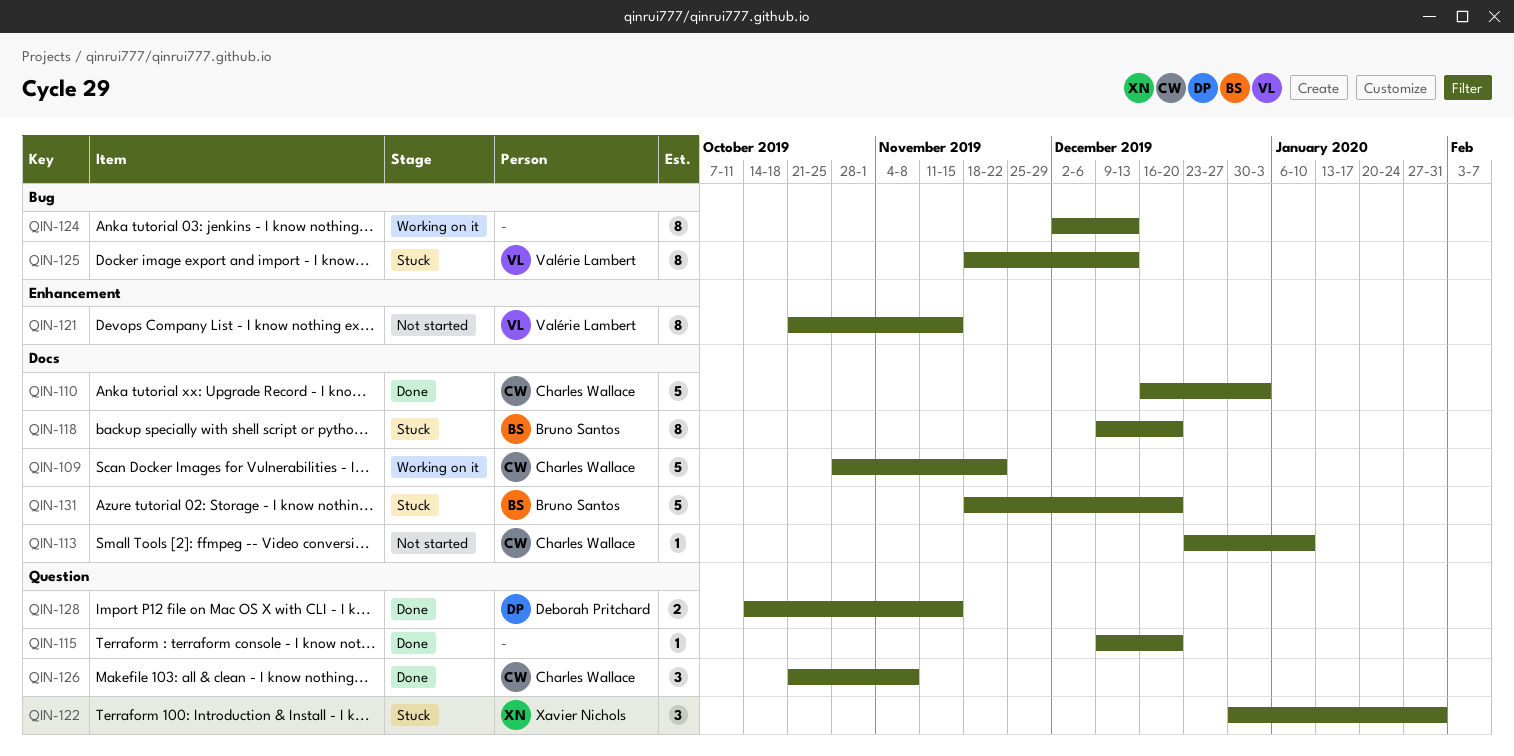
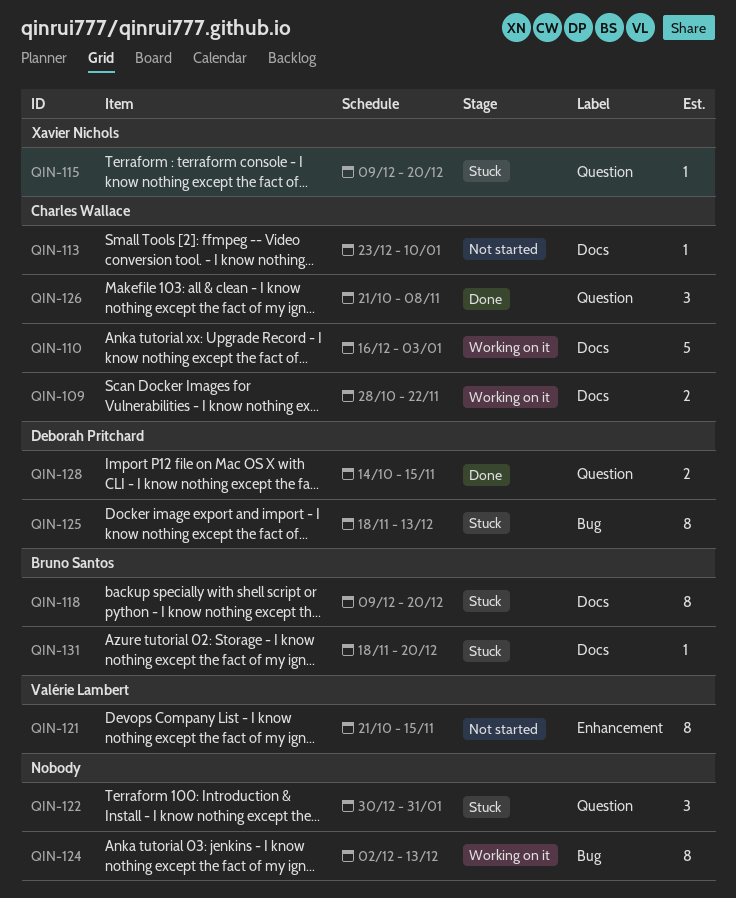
QIN-109, estimate: 5 -> 2
QIN-110, status: Done -> Working on it
QIN-115, status: Done -> Stuck
QIN-115, owner: none -> Xavier Nichols
QIN-122, owner: Xavier Nichols -> none
QIN-125, owner: Valérie Lambert -> Deborah Pritchard
QIN-131, estimate: 5 -> 1

